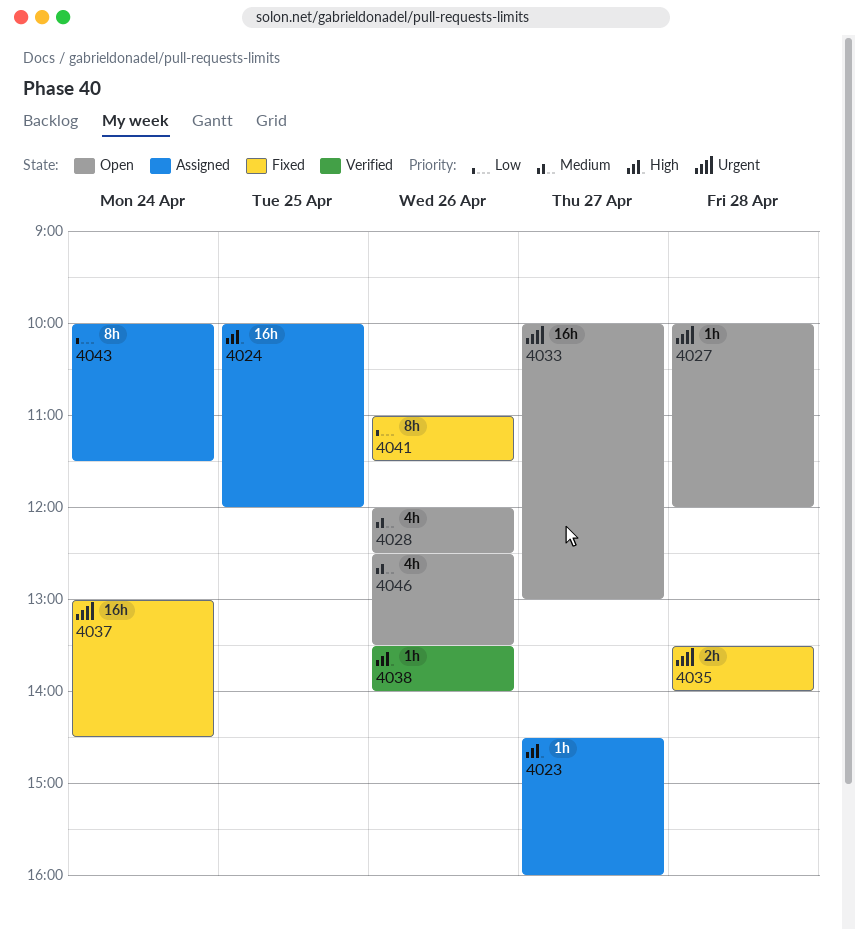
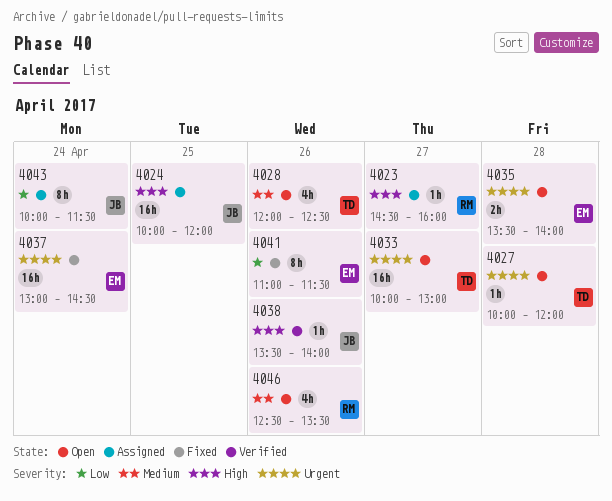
4035, status: Fixed -> Open

